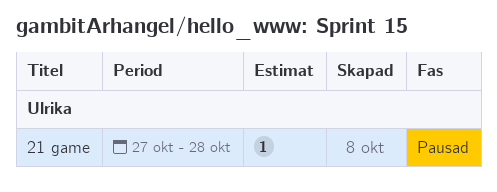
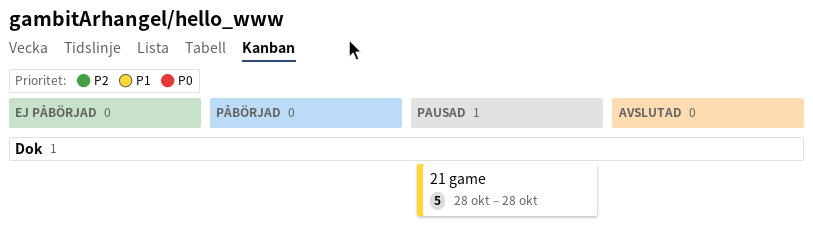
21 game, estimate: 1 -> 5
21 game, start: Oct 27 -> Oct 28

